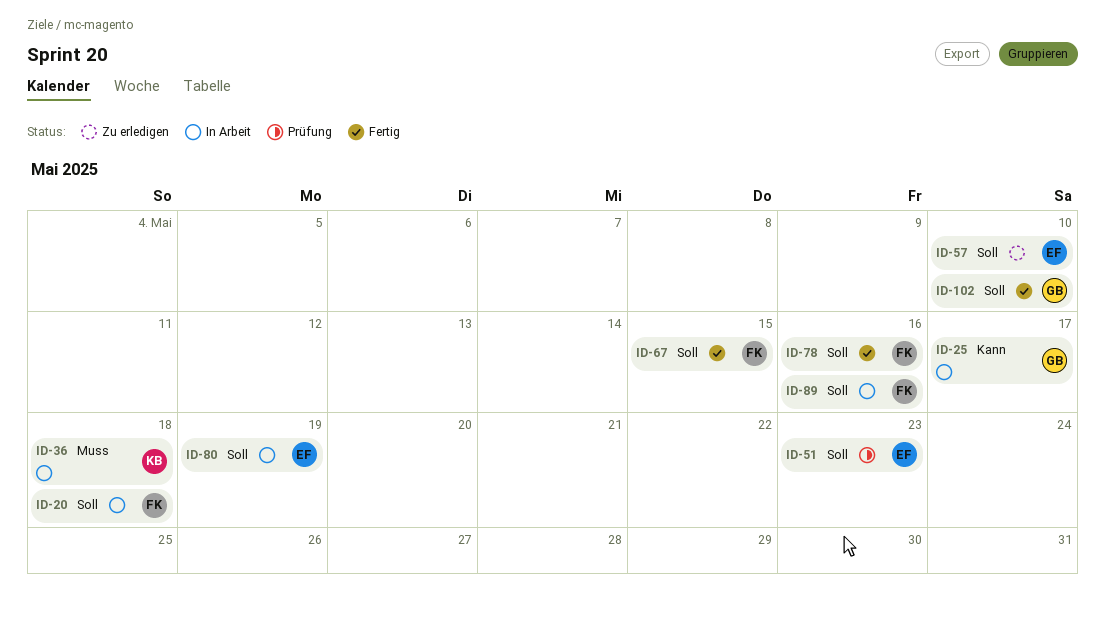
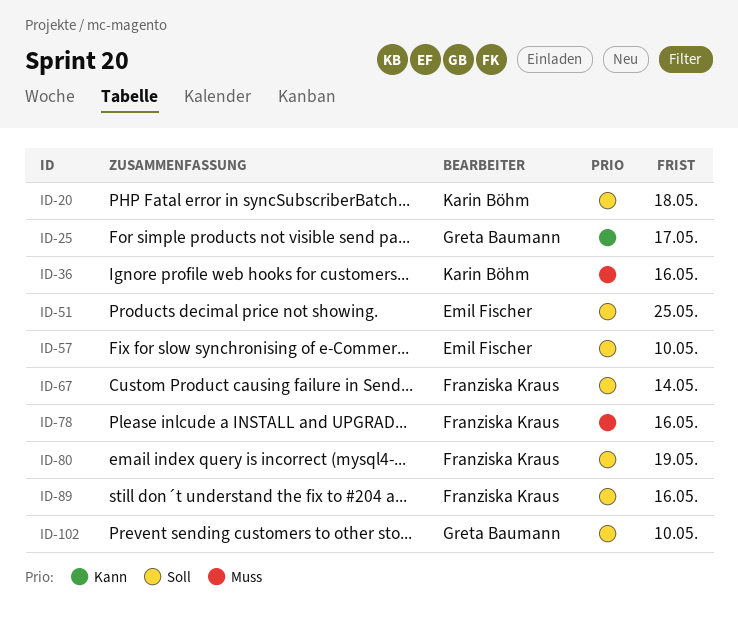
ID-20, owner: Franziska Kraus -> Karin Böhm
ID-36, due: May 18 -> May 16
ID-51, due: May 23 -> May 25
ID-67, due: May 15 -> May 14
ID-78, priority: Soll -> Muss
ID-80, owner: Emil Fischer -> Franziska Kraus

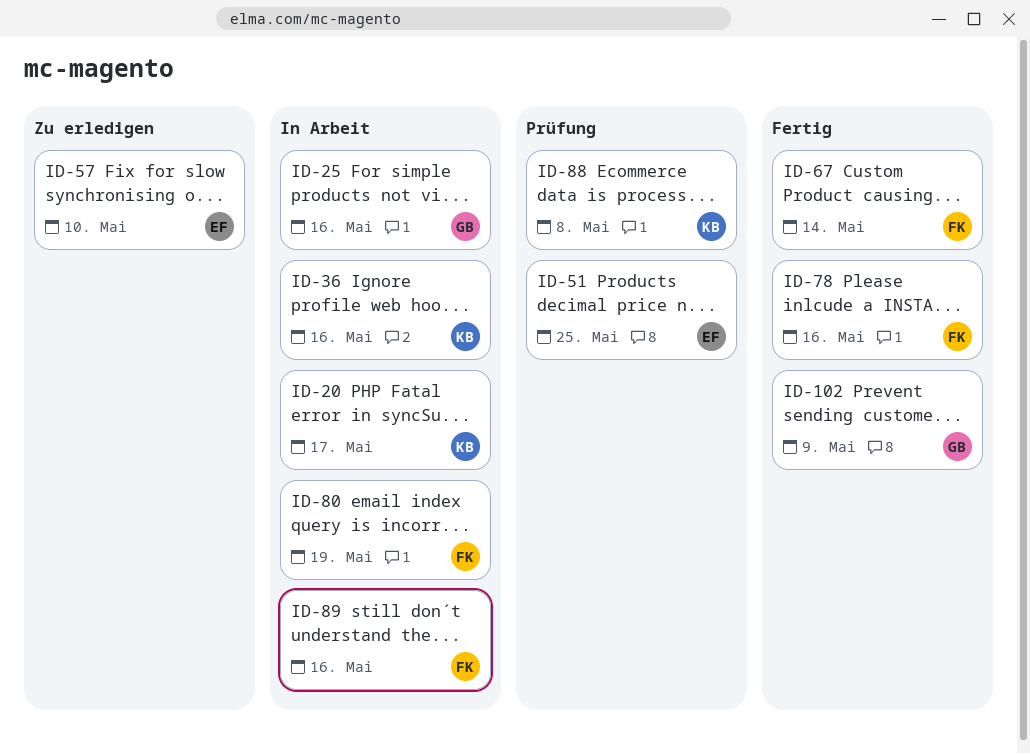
ID-20, due: May 18 -> May 17
ID-25, due: May 17 -> May 16
ID-88: none -> present
ID-102, due: May 10 -> May 9

